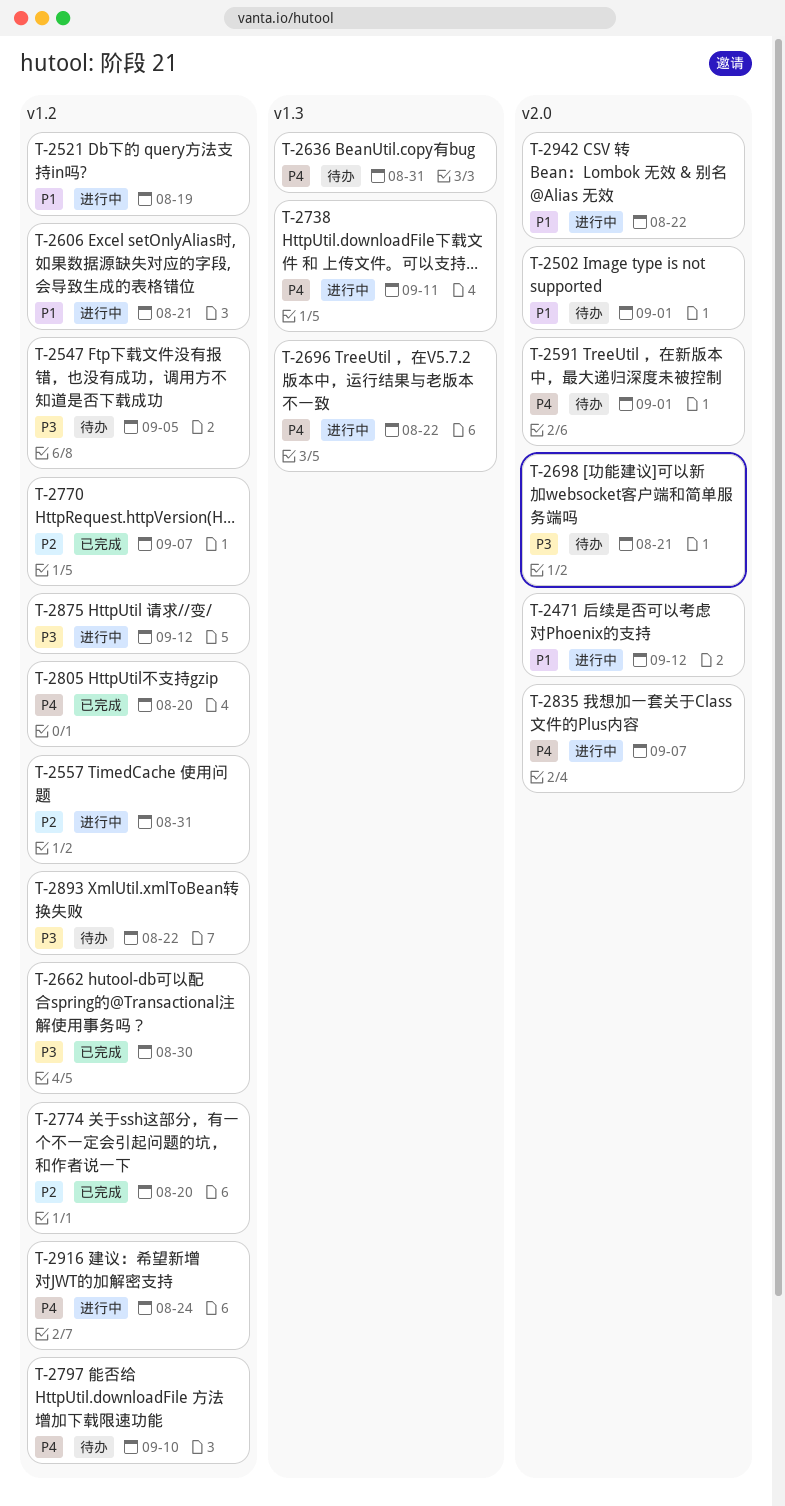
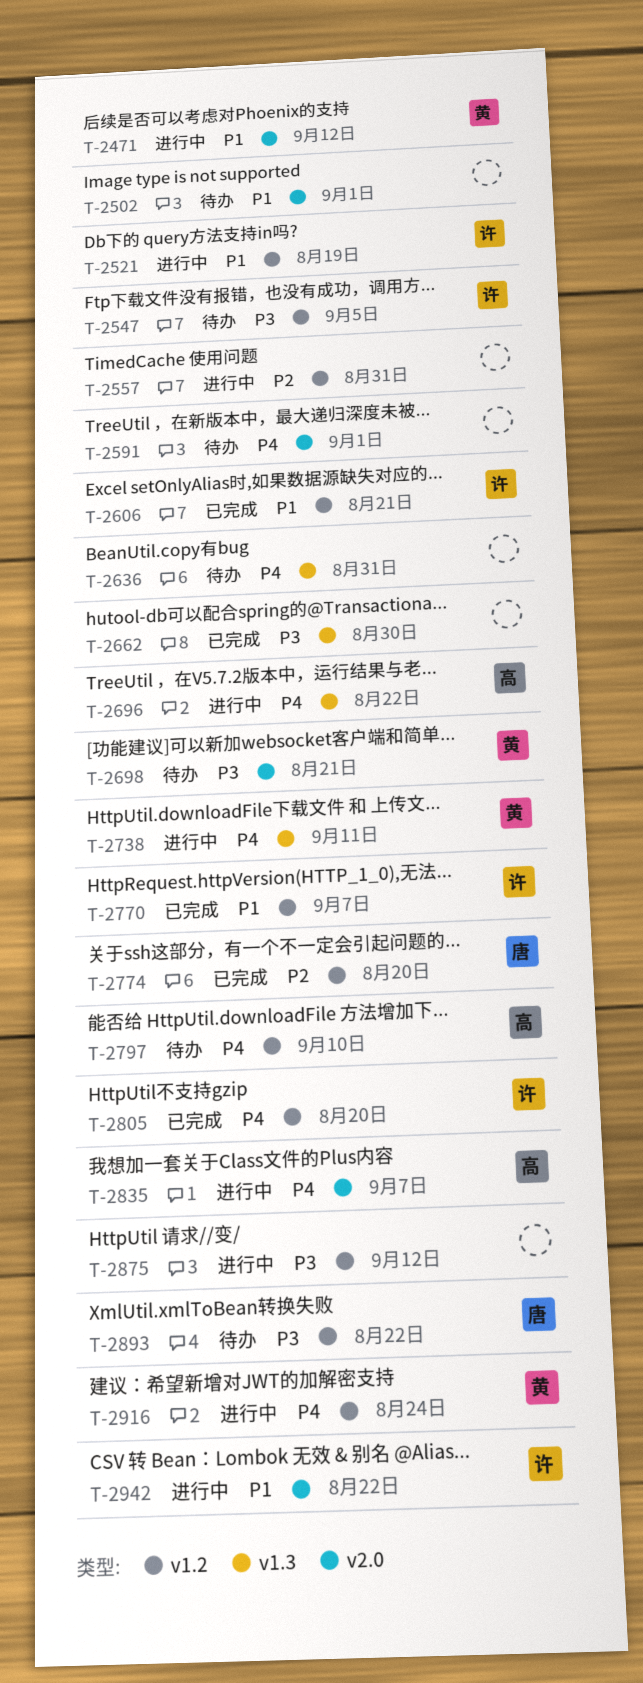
T-2606, status: 进行中 -> 已完成
T-2662, label: v1.2 -> v1.3
T-2770, priority: P2 -> P1

